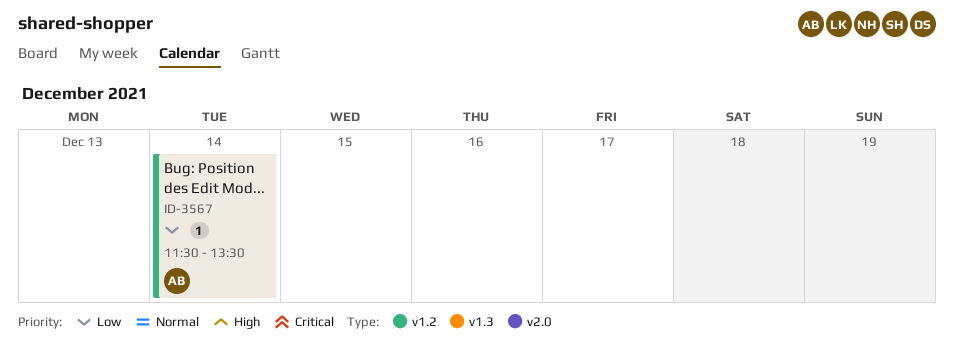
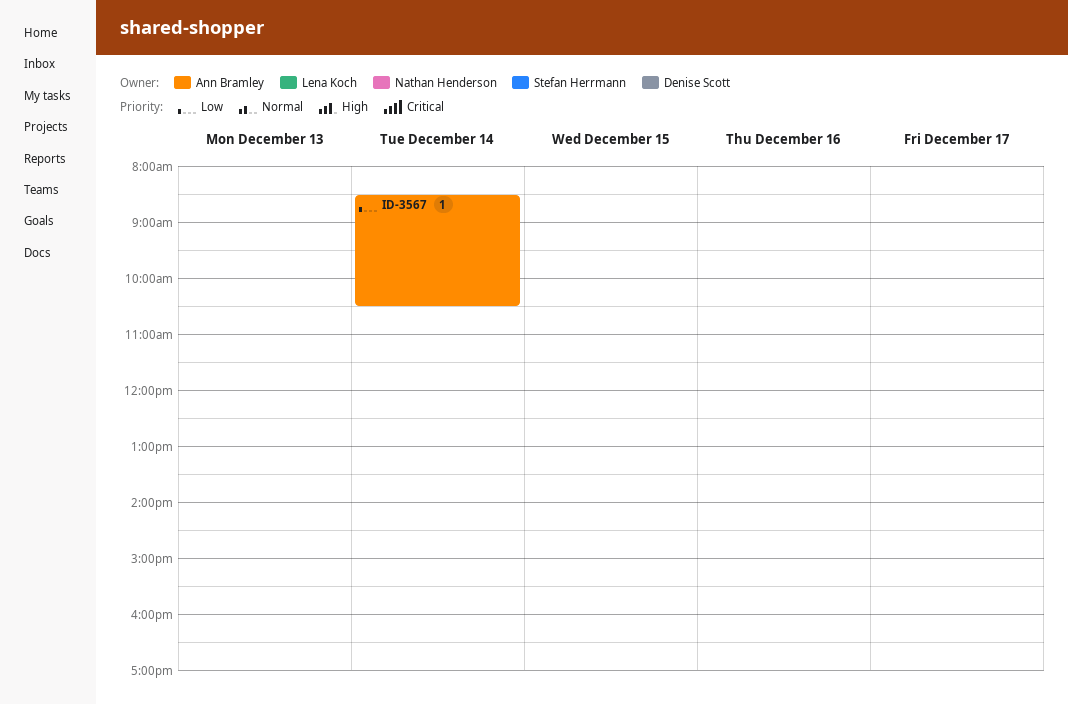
ID-3567, begins: 11:30 -> 08:30
ID-3567, ends: 13:30 -> 10:30

